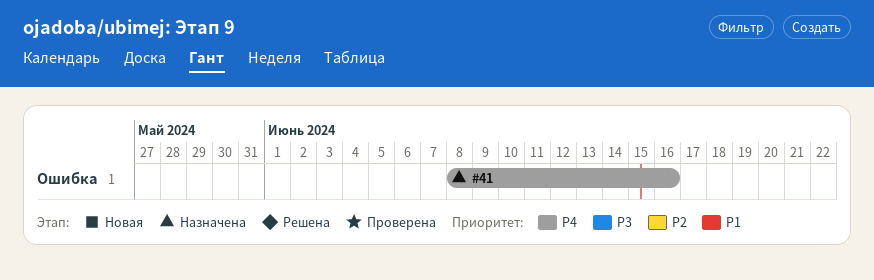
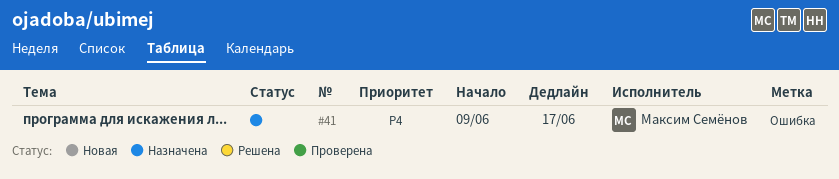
#41, start: Jun 8 -> Jun 9
#41, due: Jun 16 -> Jun 17

